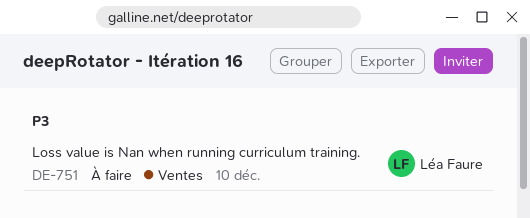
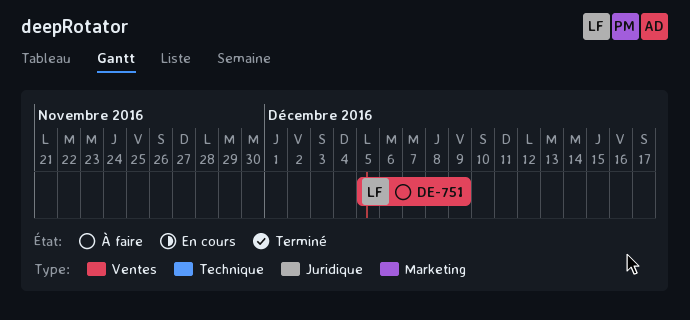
DE-751, due: Dec 10 -> Dec 9

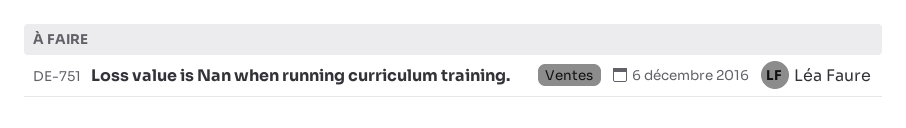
DE-751, due: Dec 9 -> Dec 6

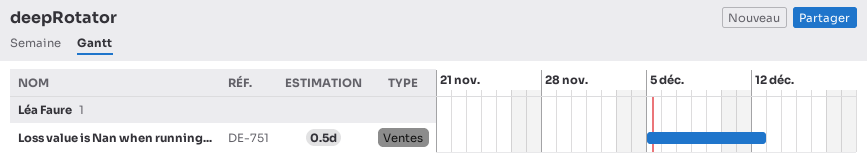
DE-751, due: Dec 6 -> Dec 12

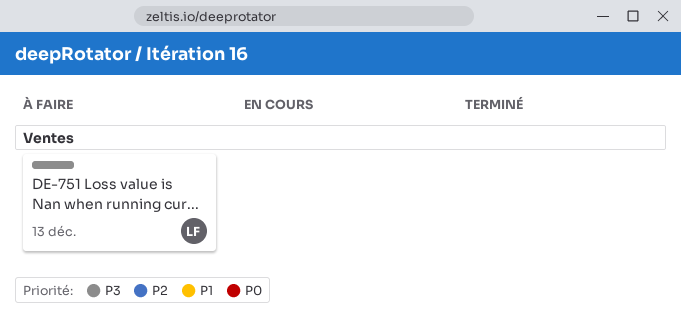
DE-751, due: Dec 12 -> Dec 13

